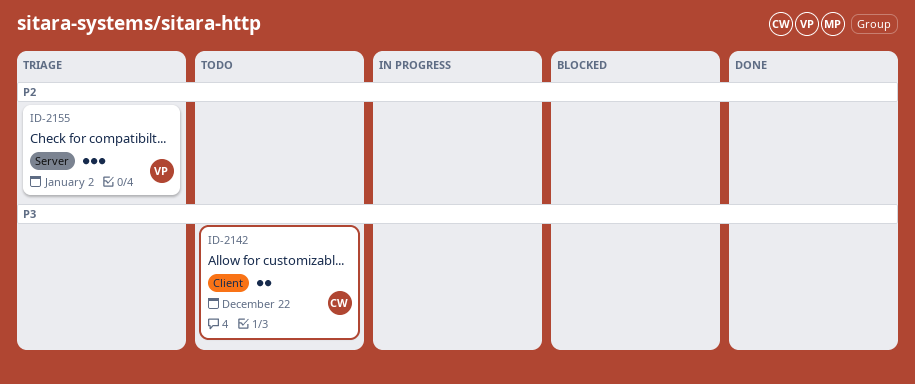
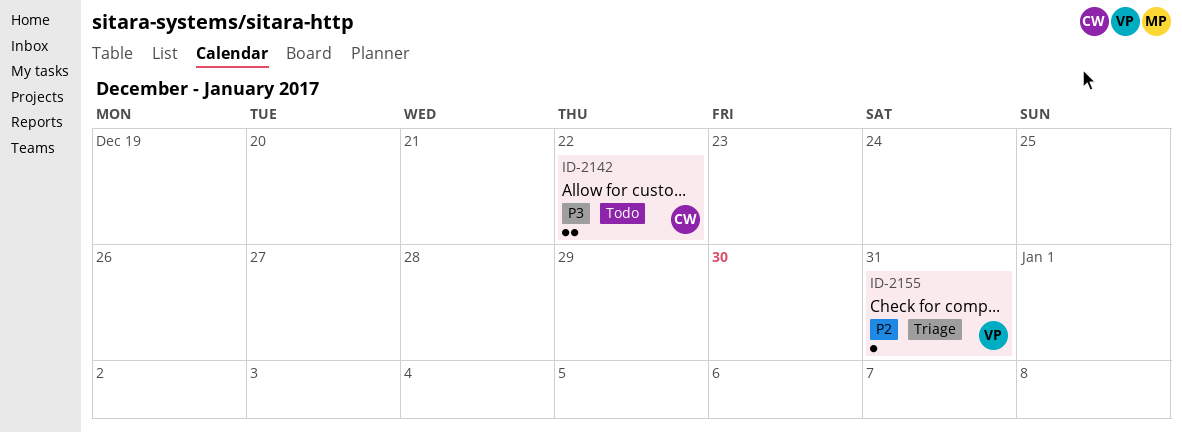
ID-2155, estimate: 3 -> 1
ID-2155, due: Jan 2 -> Dec 31

